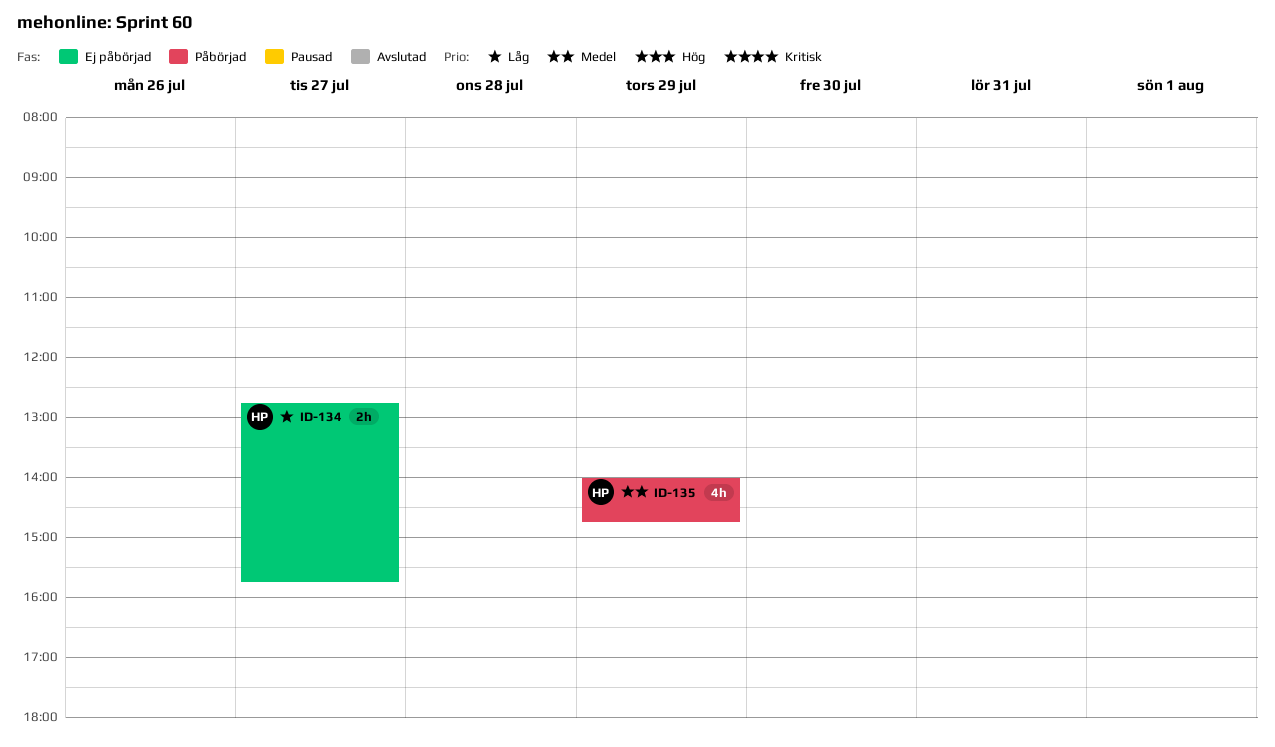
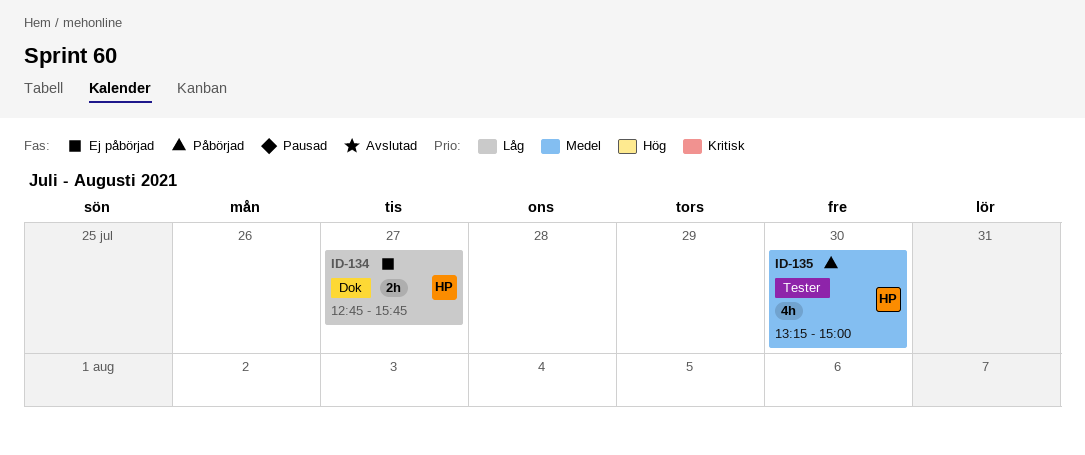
ID-135, day: Jul 29 -> Jul 30
ID-135, begins: 14:00 -> 13:15
ID-135, ends: 14:45 -> 15:00

